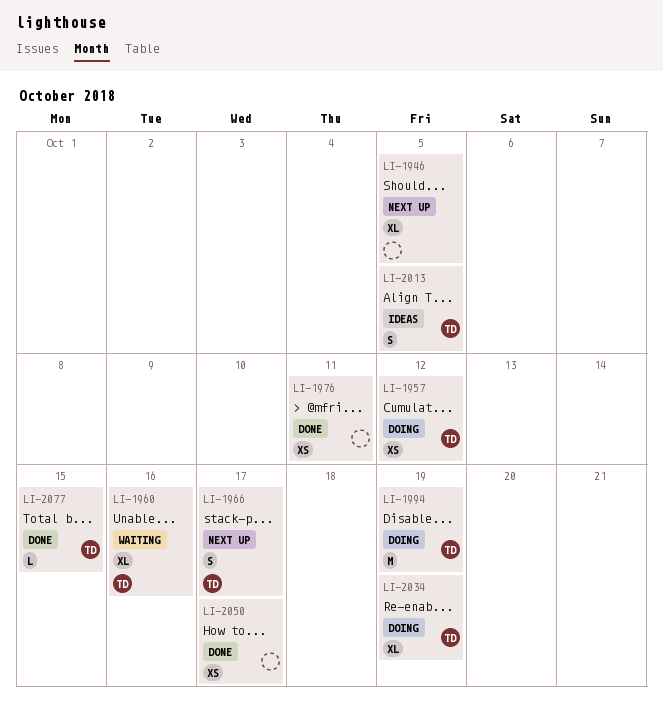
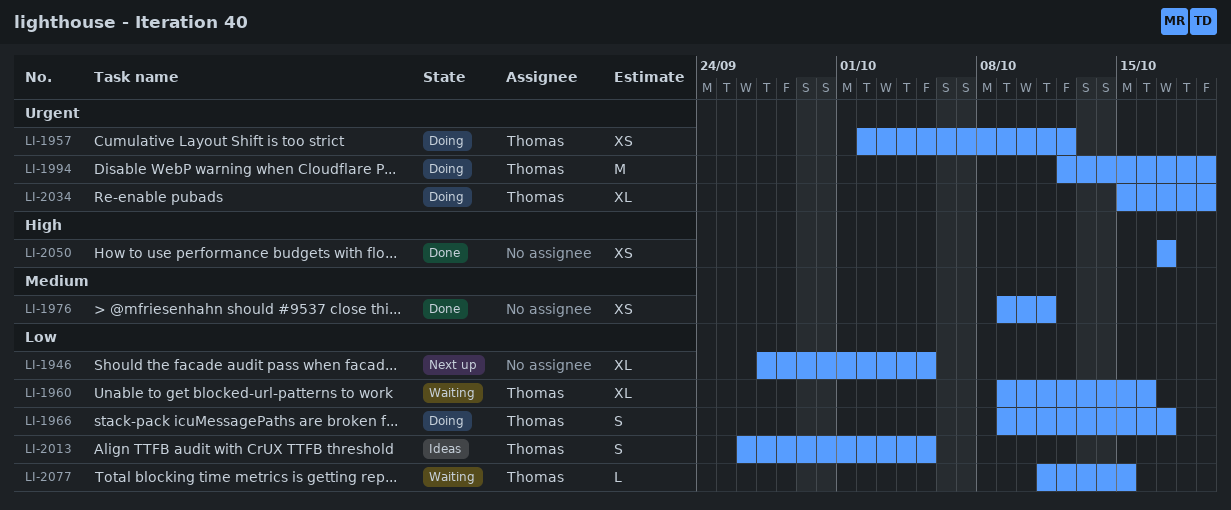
LI-1966, status: Next up -> Doing
LI-2077, status: Done -> Waiting

